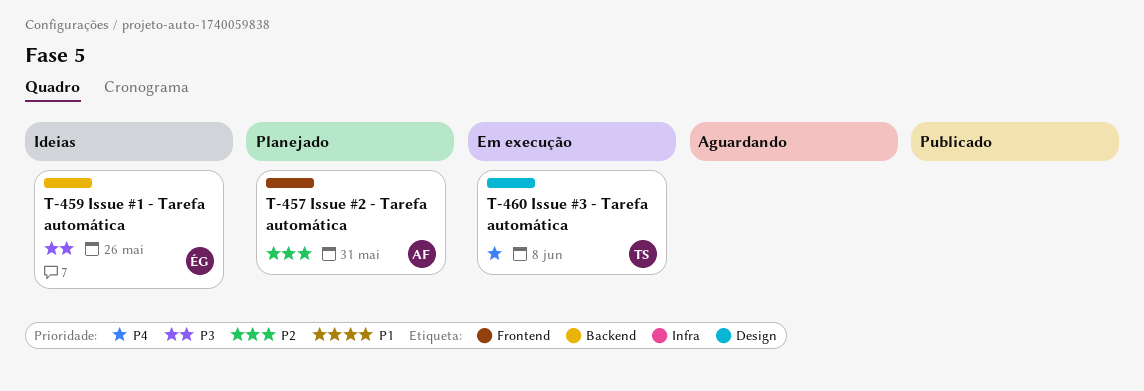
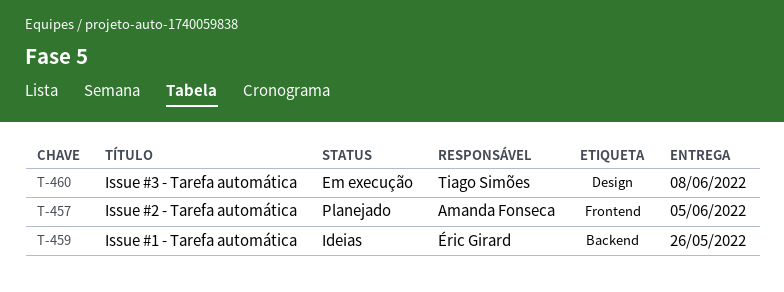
T-457, due: May 31 -> Jun 5

